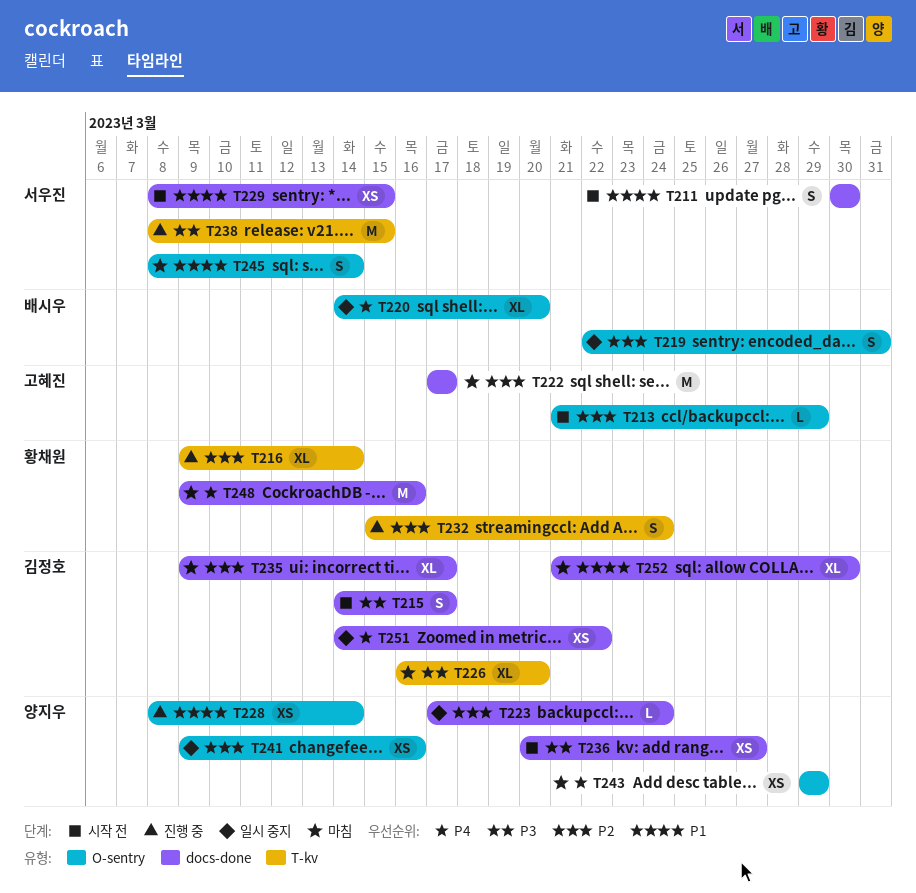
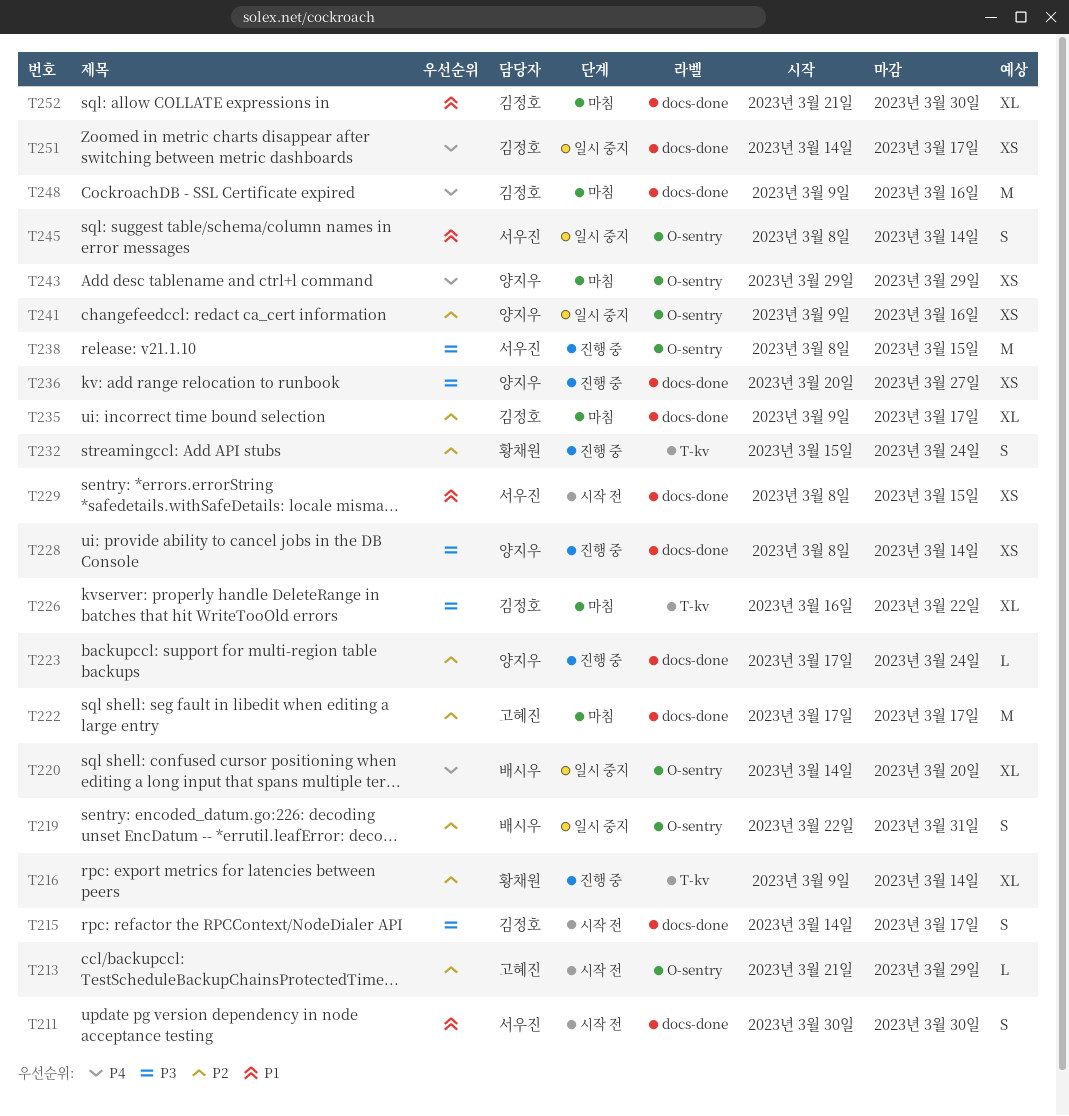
T223, status: 일시 중지 -> 진행 중
T226, due: Mar 20 -> Mar 22
T228, priority: P1 -> P3
T228, label: O-sentry -> docs-done
T236, status: 시작 전 -> 진행 중
T238, label: T-kv -> O-sentry
T245, status: 마침 -> 일시 중지
T248, owner: 황채원 -> 김정호
T251, due: Mar 22 -> Mar 17

